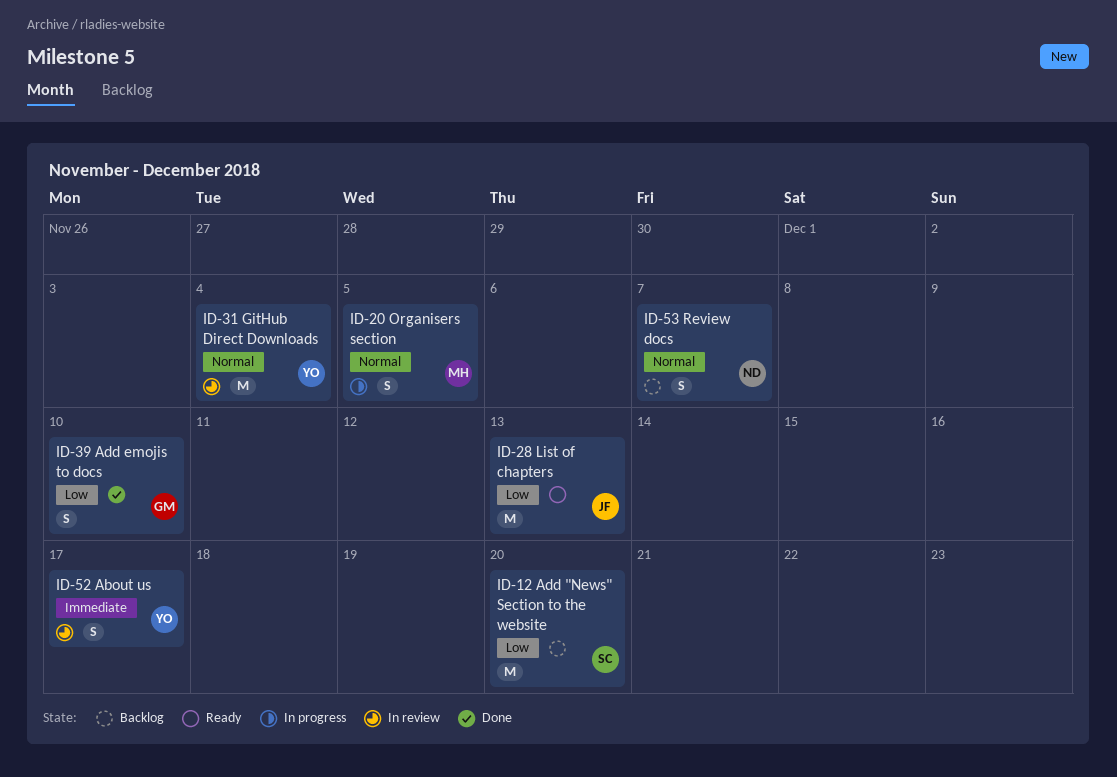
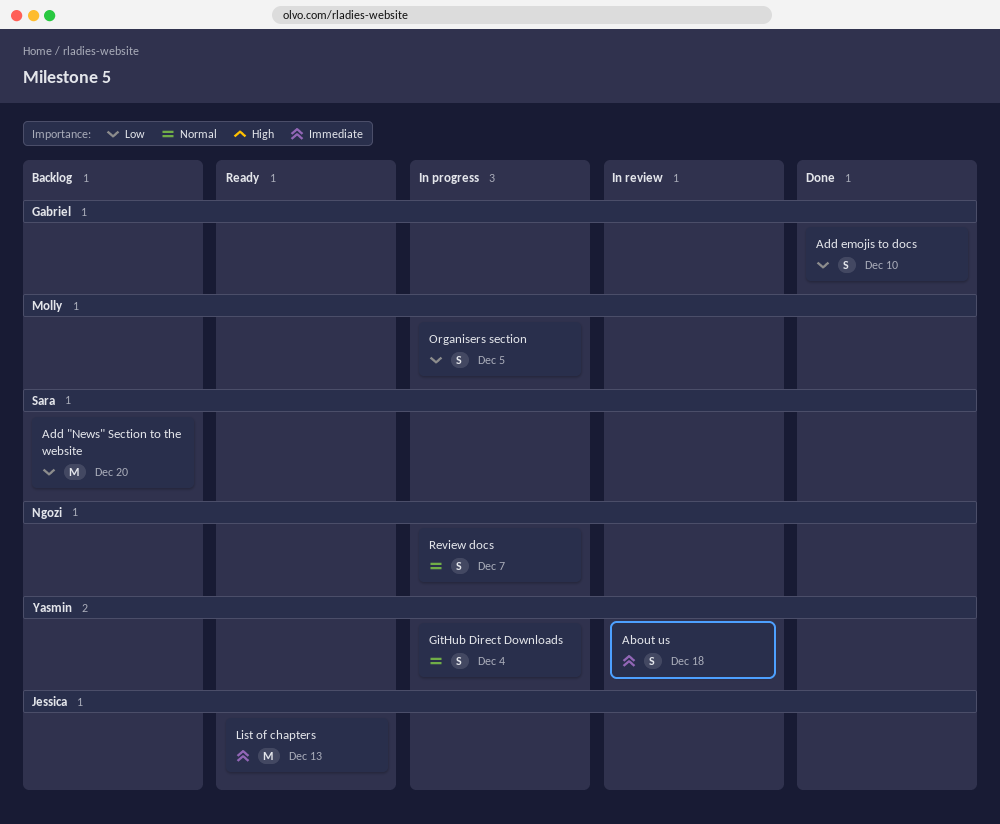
About us, due: Dec 17 -> Dec 18
GitHub Direct Downloads, status: In review -> In progress
GitHub Direct Downloads, estimate: M -> S
List of chapters, priority: Low -> Immediate
Organisers section, priority: Normal -> Low
Review docs, status: Backlog -> In progress

